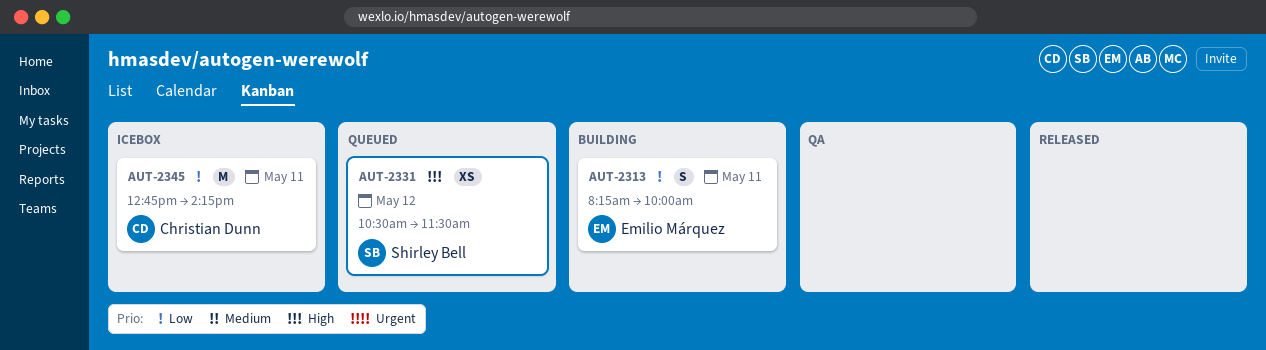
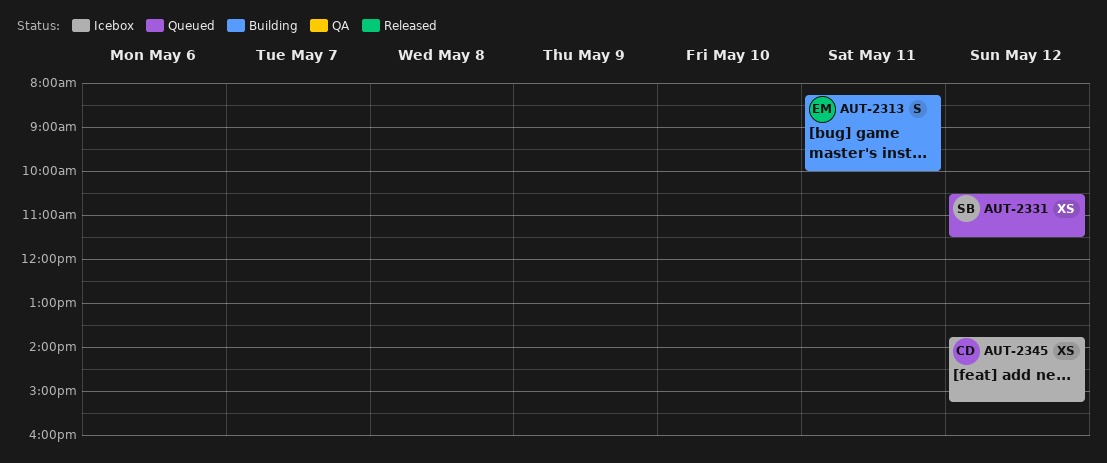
AUT-2345, estimate: M -> XS
AUT-2345, day: May 11 -> May 12
AUT-2345, begins: 12:45 -> 13:45
AUT-2345, ends: 14:15 -> 15:15

